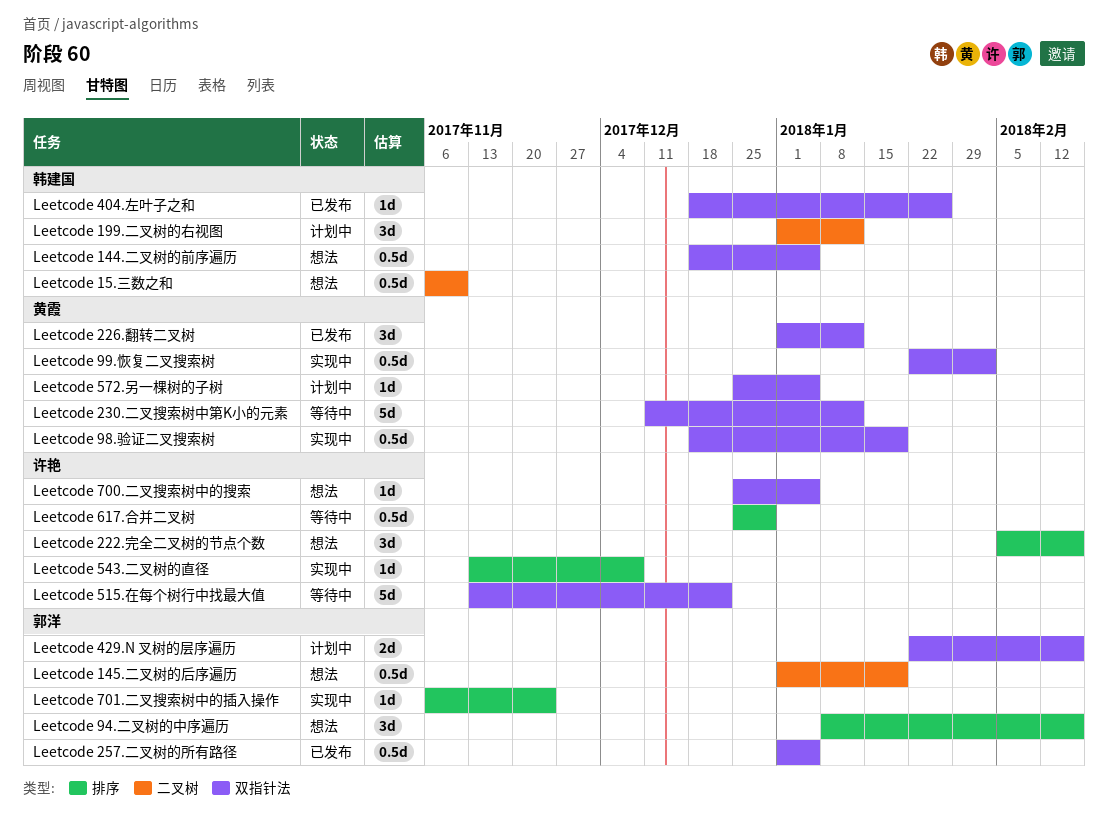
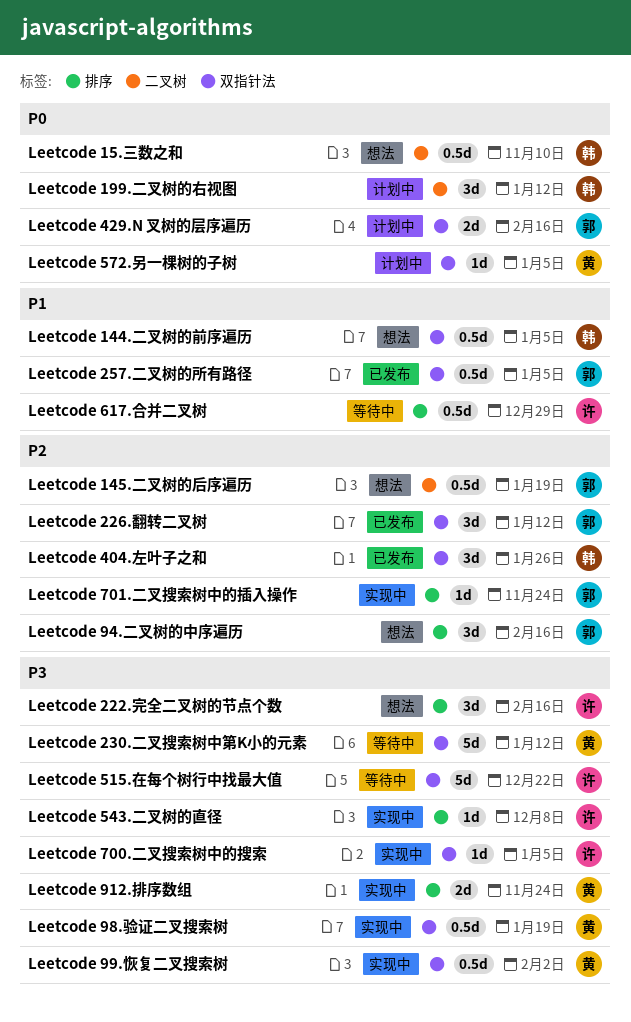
Leetcode 226.翻转二叉树, owner: 黄霞 -> 郭洋
Leetcode 404.左叶子之和, estimate: 1d -> 3d
Leetcode 700.二叉搜索树中的搜索, status: 想法 -> 实现中
Leetcode 912.排序数组: none -> present

